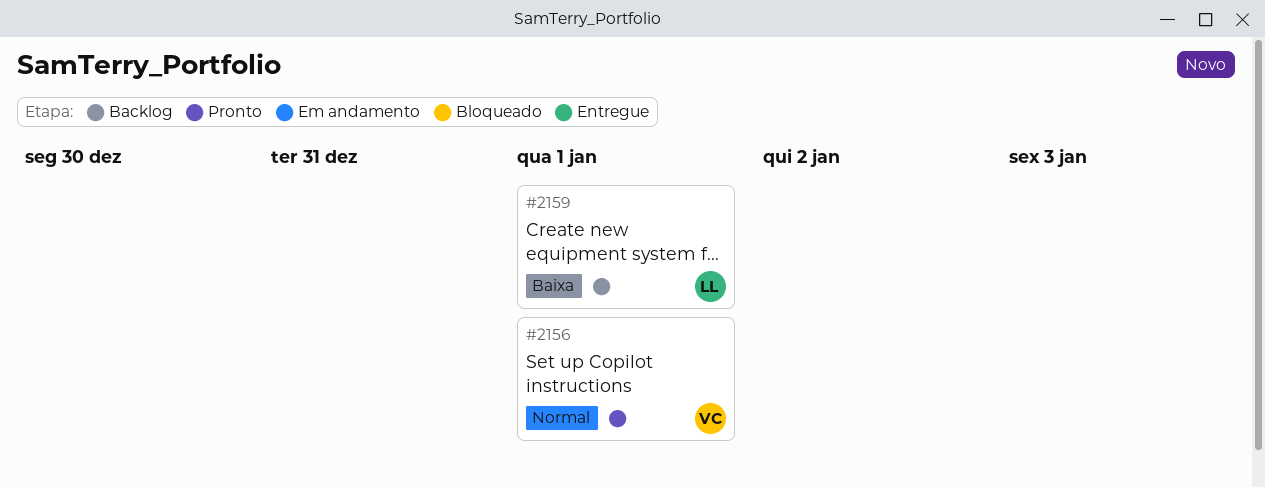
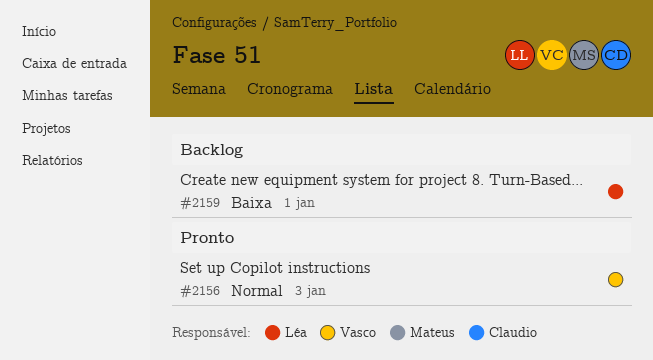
#2156, due: Jan 1 -> Jan 3

